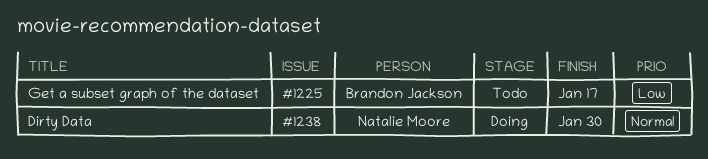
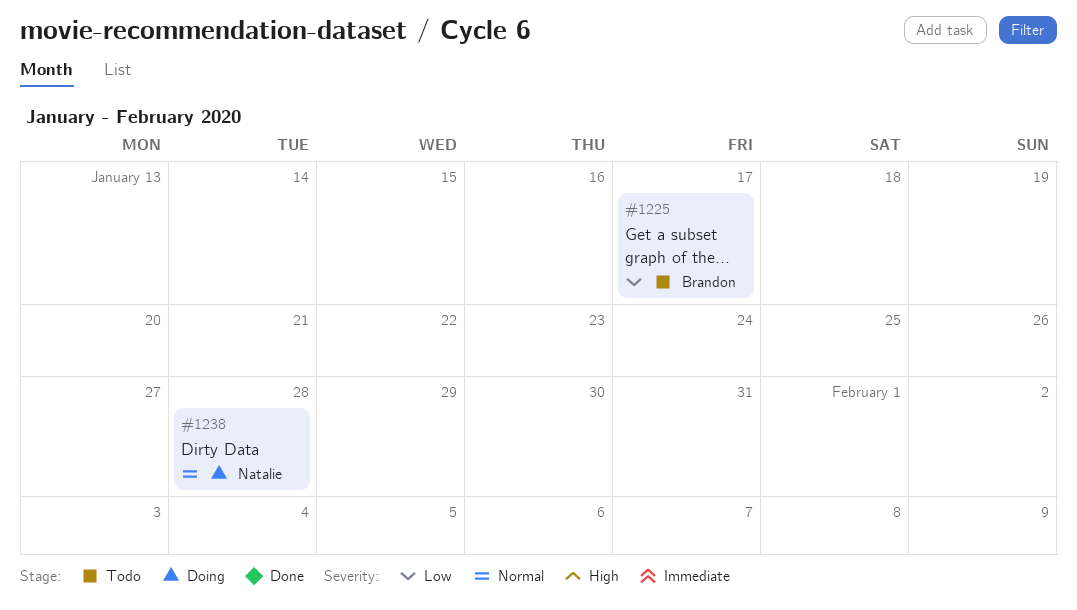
#1238, due: Jan 30 -> Jan 28

